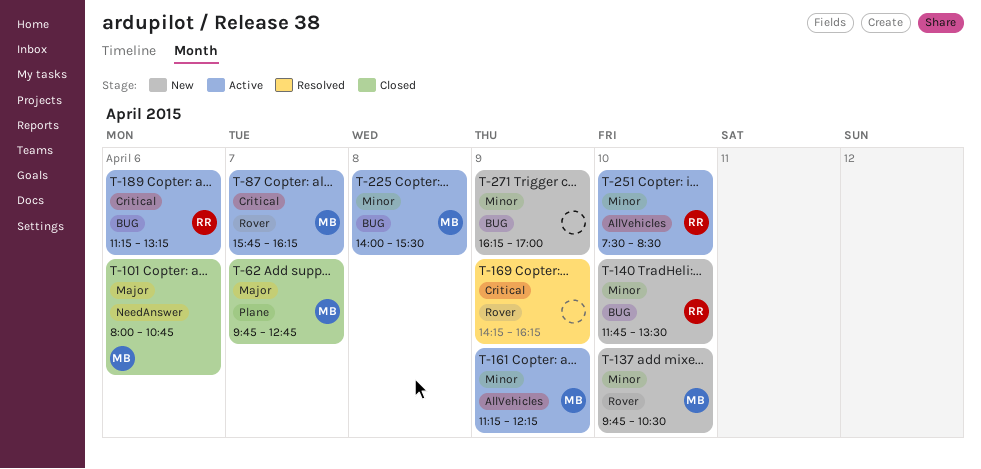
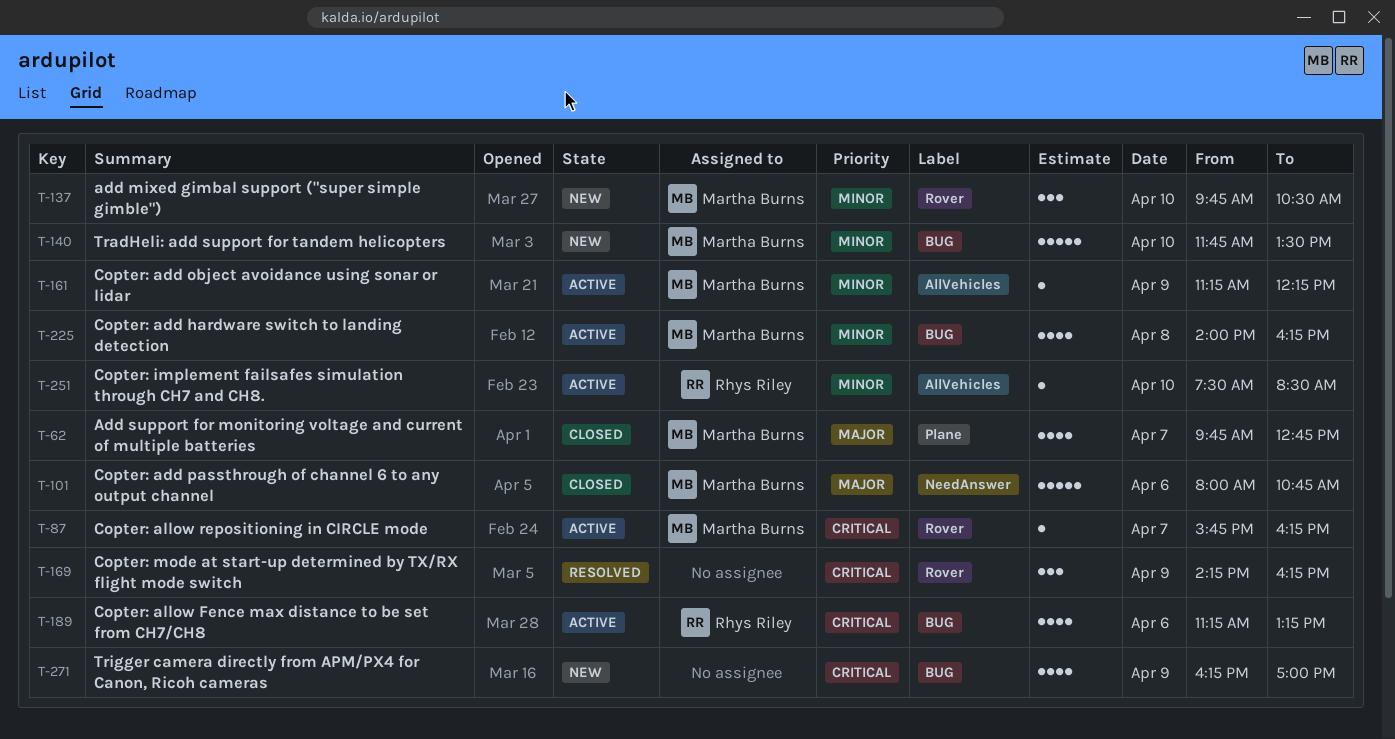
T-140, owner: Rhys Riley -> Martha Burns
T-225, ends: 15:30 -> 16:15
T-271, priority: Minor -> Critical

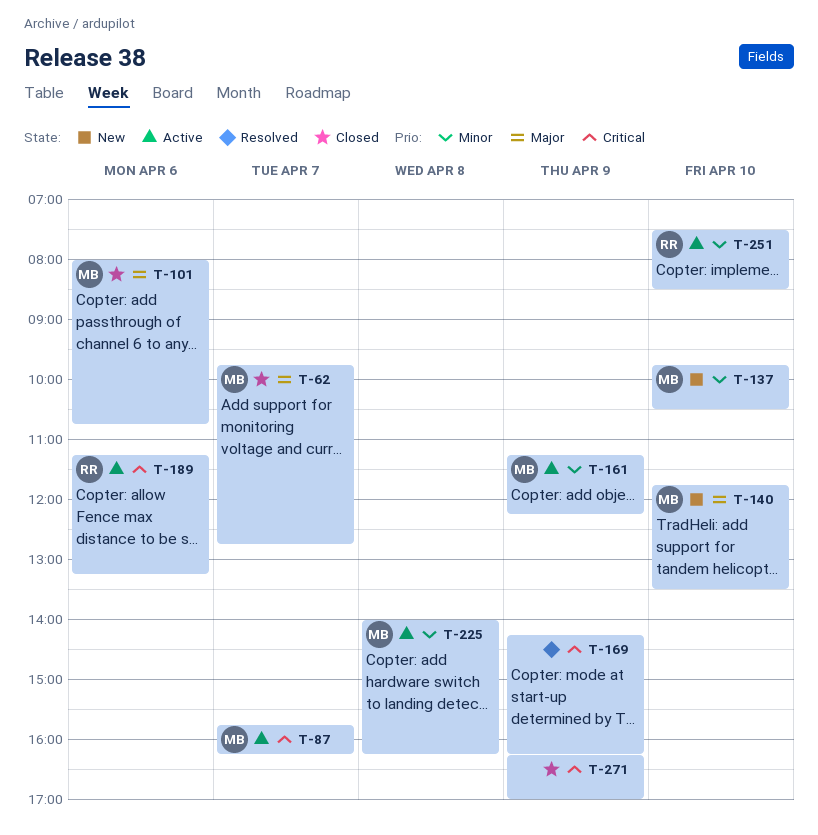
T-140, priority: Minor -> Major
T-271, status: New -> Closed

